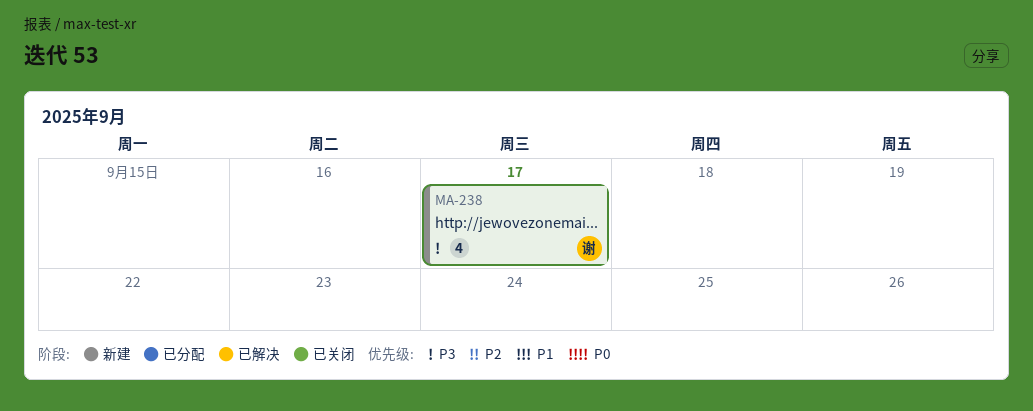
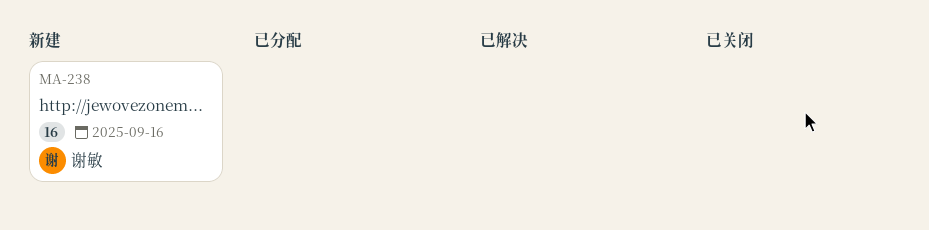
MA-238, estimate: 4 -> 16
MA-238, due: Sep 17 -> Sep 16

